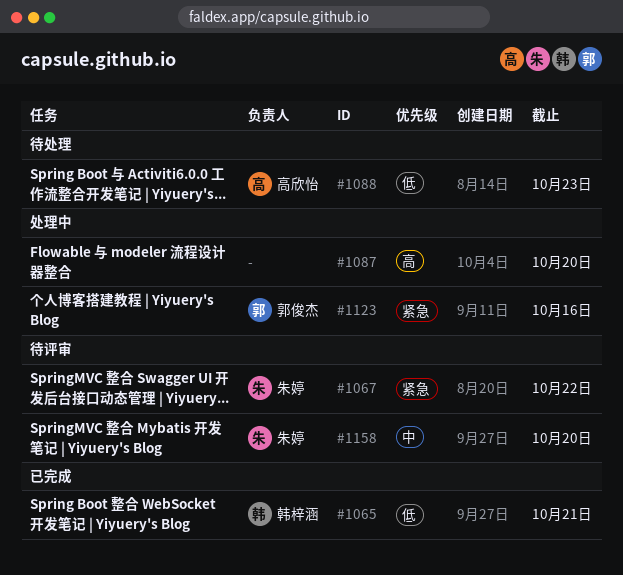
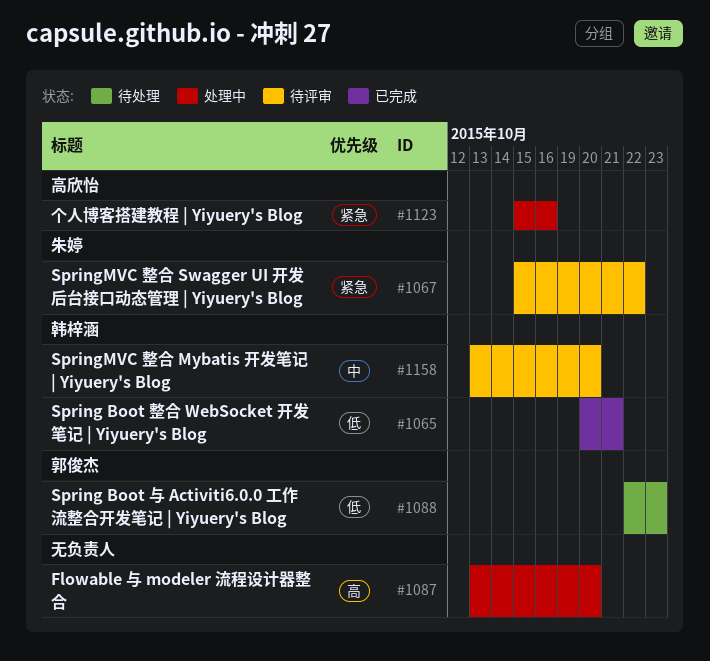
#1088, owner: 高欣怡 -> 郭俊杰
#1123, owner: 郭俊杰 -> 高欣怡
#1158, owner: 朱婷 -> 韩梓涵

